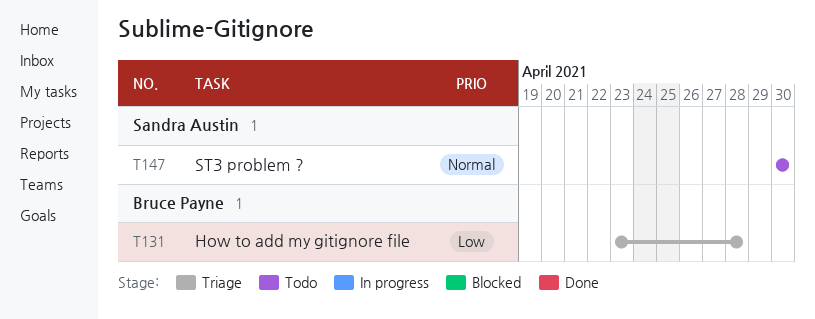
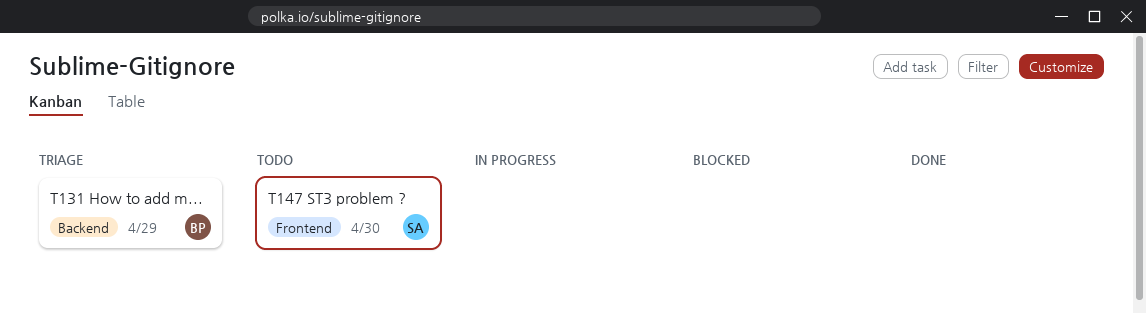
T131, due: Apr 28 -> Apr 29

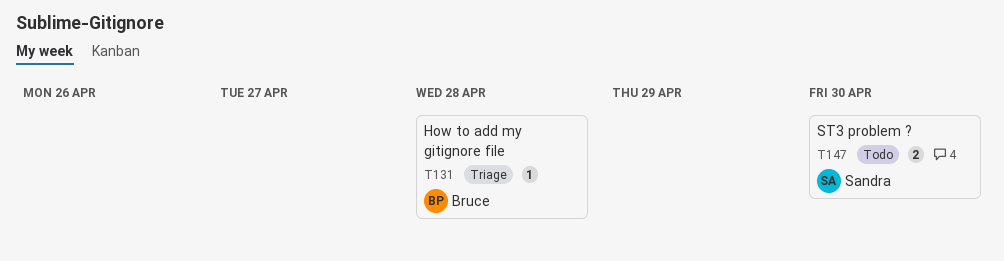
T131, due: Apr 29 -> Apr 28

